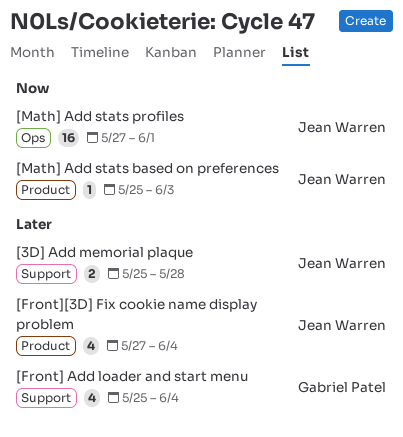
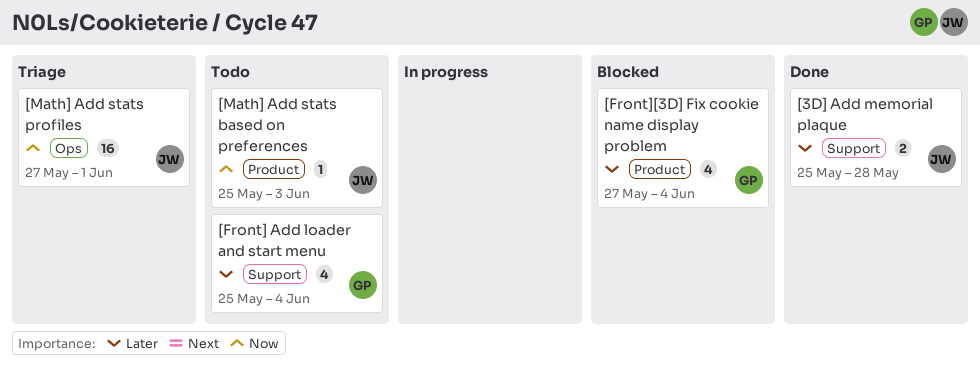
[Front][3D] Fix cookie name display problem, owner: Jean Warren -> Gabriel Patel

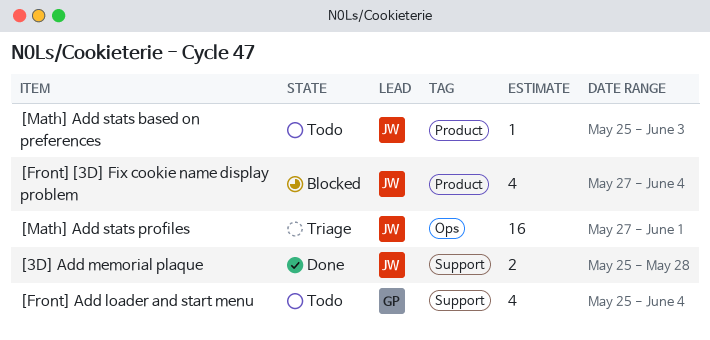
[Front][3D] Fix cookie name display problem, owner: GP -> JW

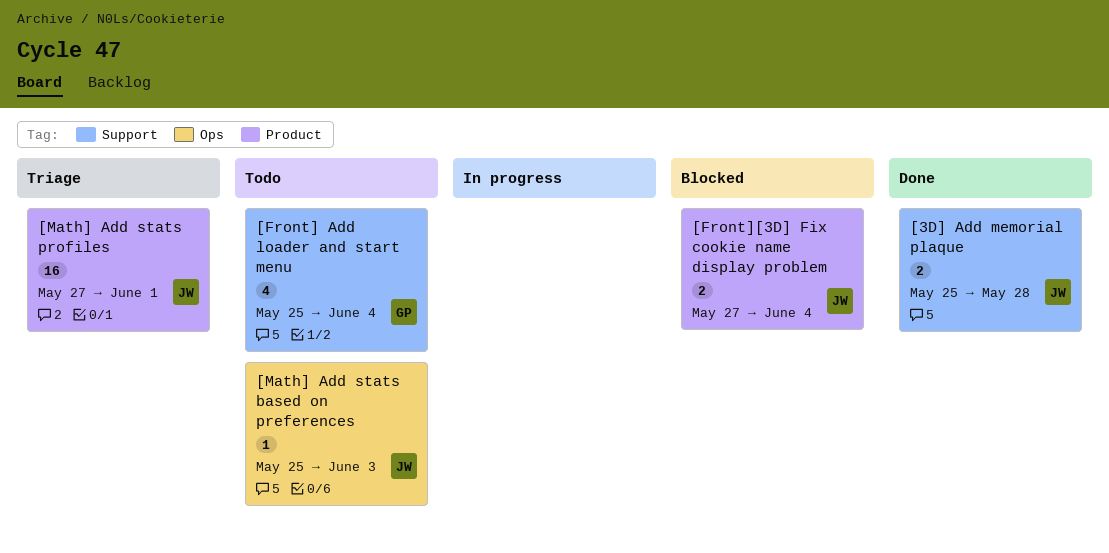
[Front][3D] Fix cookie name display problem, estimate: 4 -> 2
[Math] Add stats based on preferences, label: Product -> Ops
[Math] Add stats profiles, label: Ops -> Product

